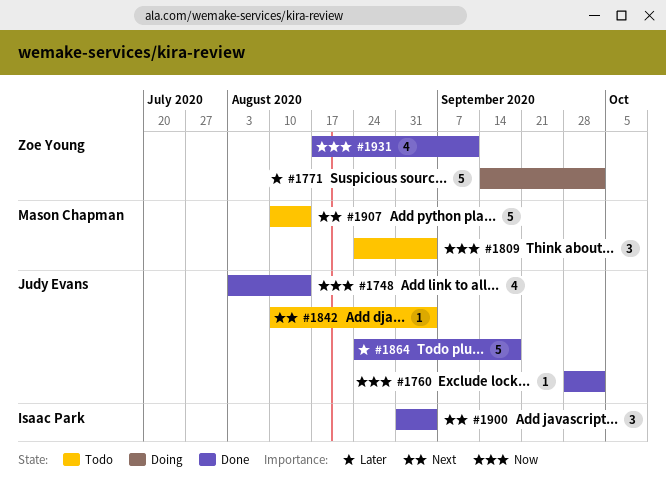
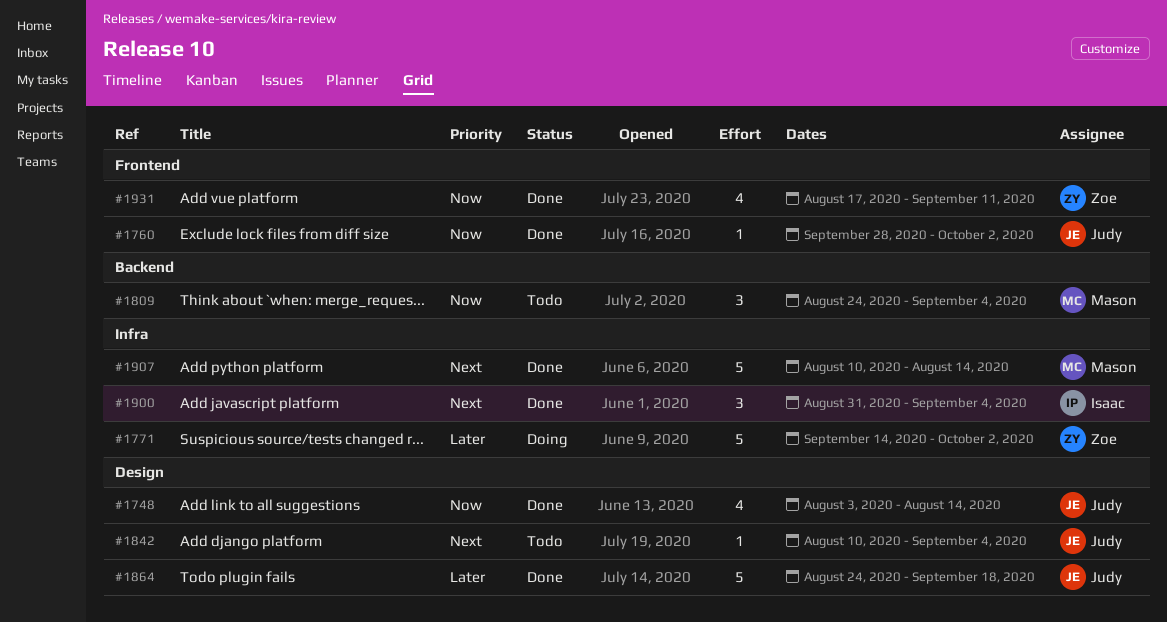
#1907, status: Todo -> Done

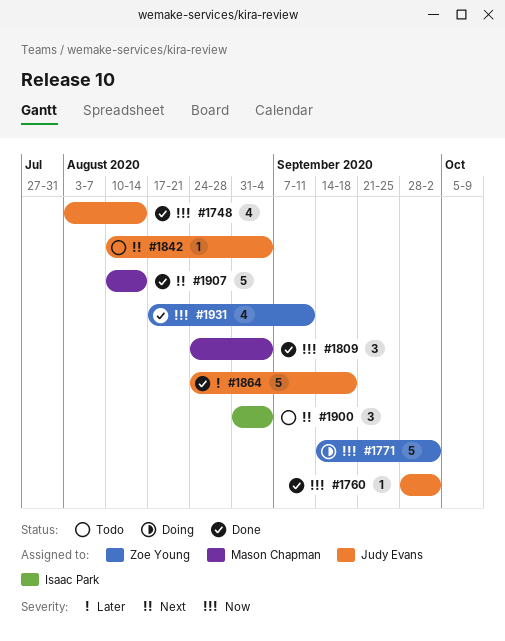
#1771, priority: Later -> Now
#1809, status: Todo -> Done
#1900, status: Done -> Todo

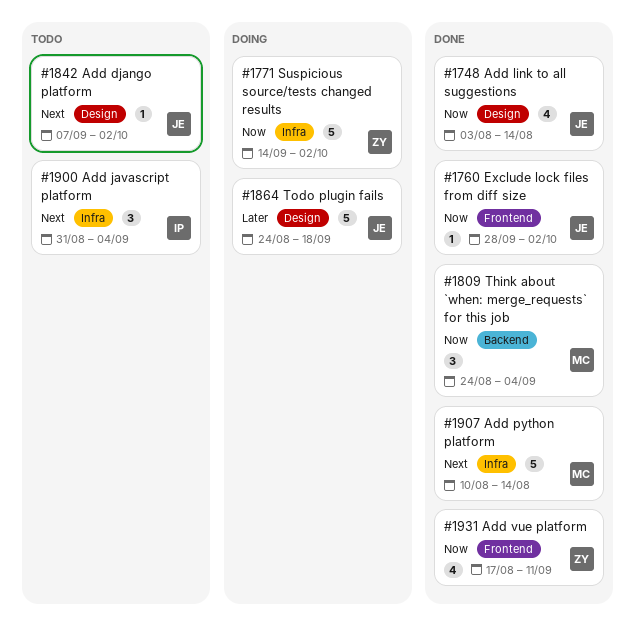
#1842, start: Aug 10 -> Sep 7
#1842, due: Sep 4 -> Oct 2
#1864, status: Done -> Doing

